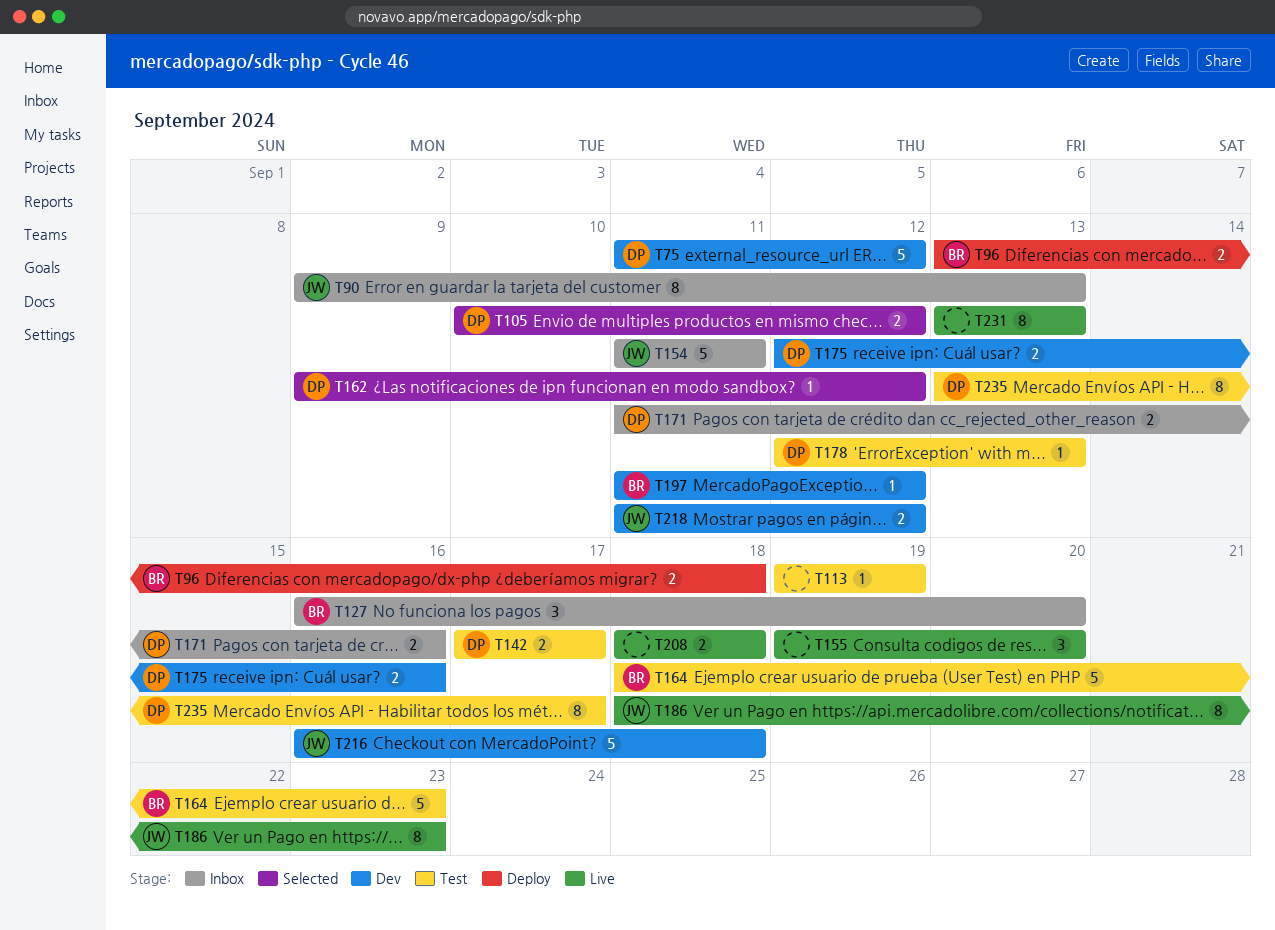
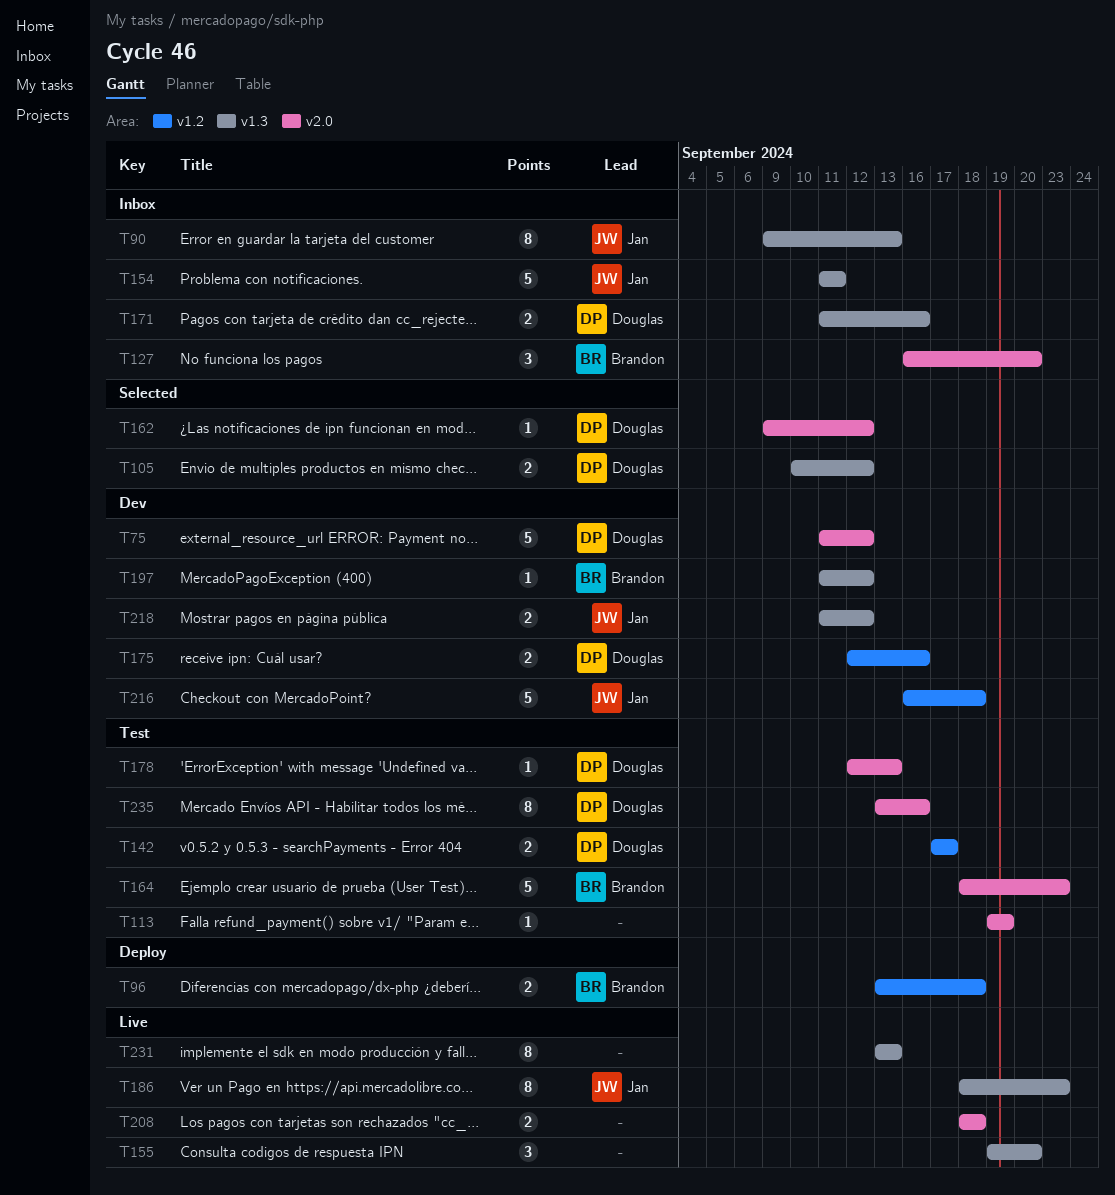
T235, due: Sep 17 -> Sep 16

